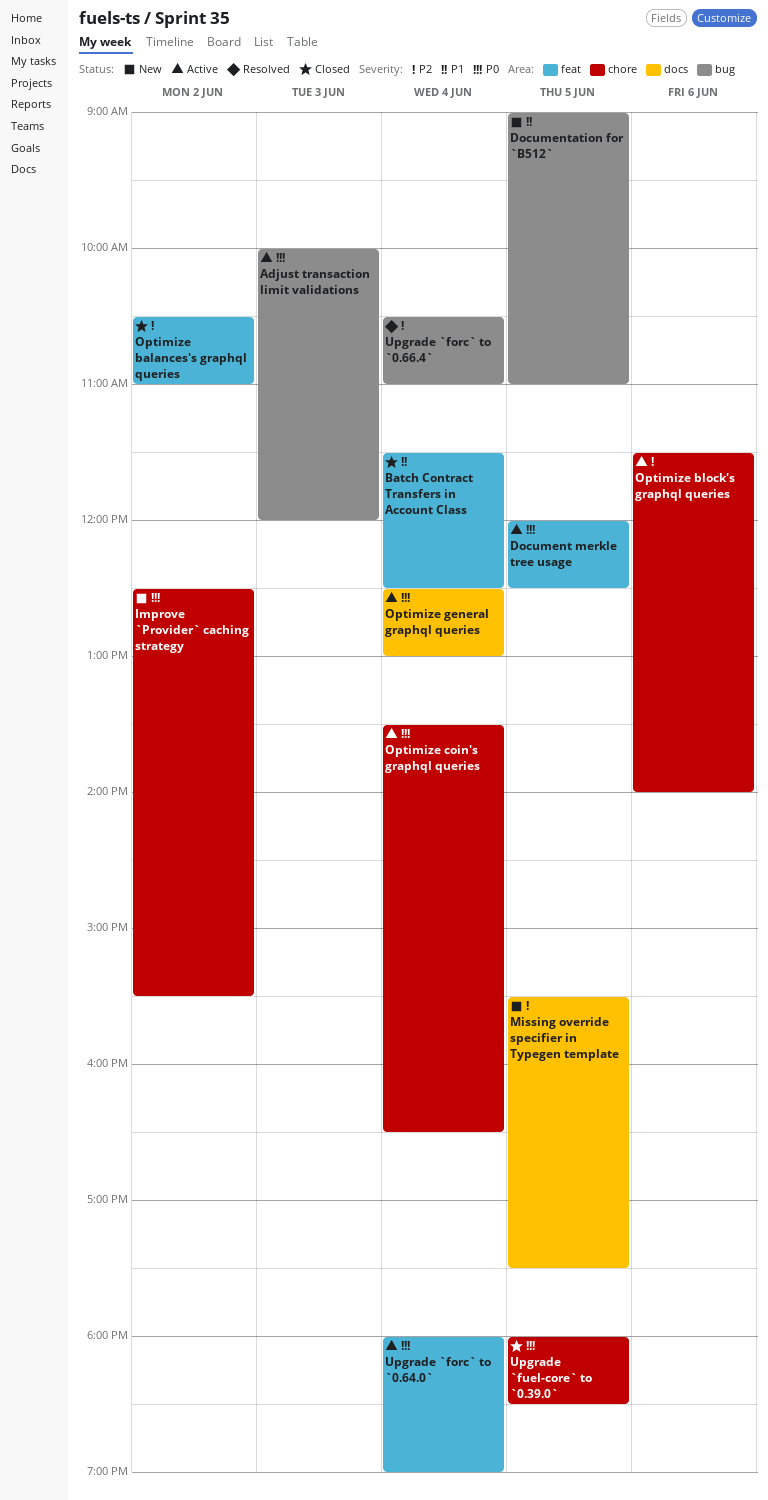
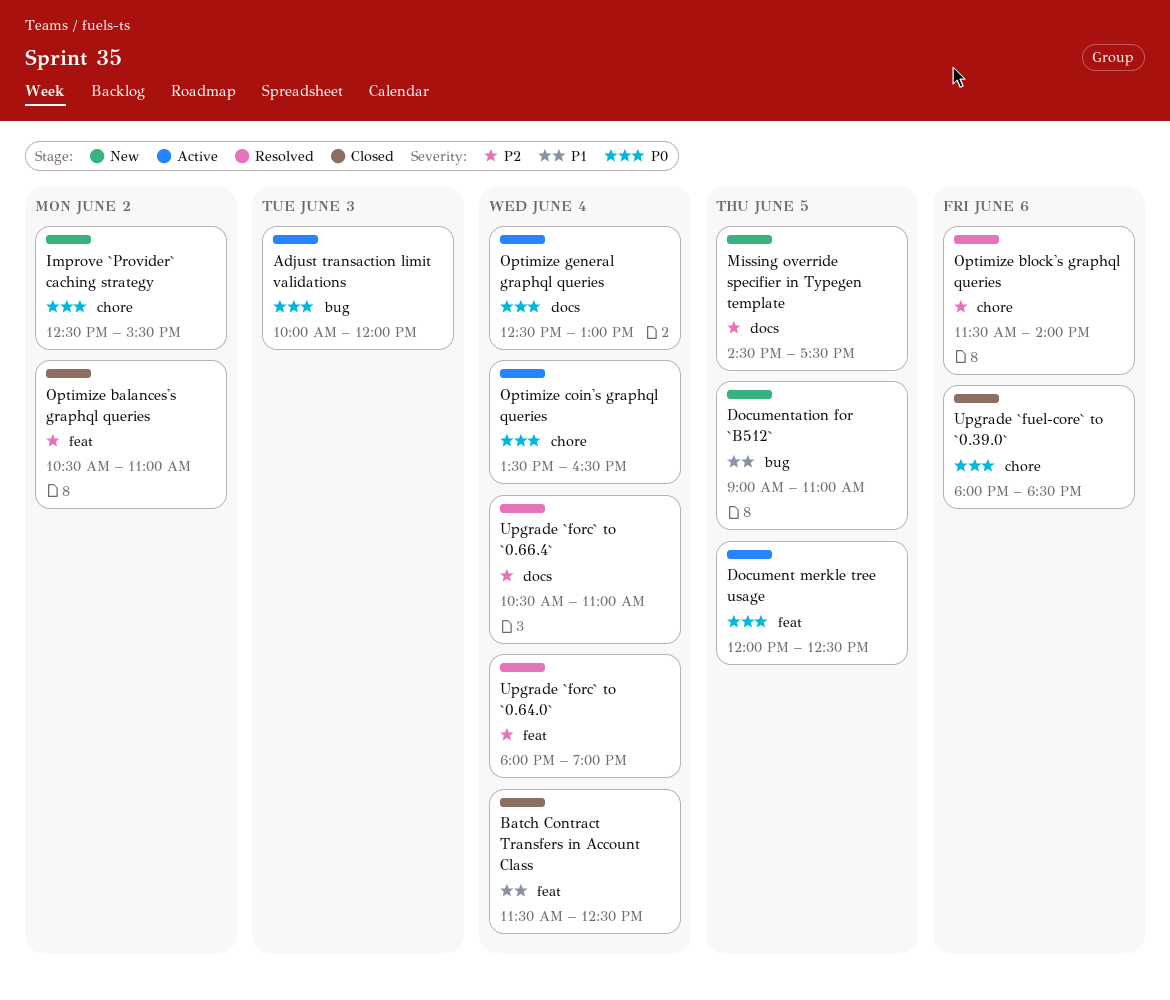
Missing override specifier in Typegen template, begins: 15:30 -> 14:30
Optimize block's graphql queries, status: Active -> Resolved
Upgrade `forc` to `0.64.0`, status: Active -> Resolved
Upgrade `forc` to `0.64.0`, priority: P0 -> P2
Upgrade `forc` to `0.66.4`, label: bug -> docs
Upgrade `fuel-core` to `0.39.0`, day: Jun 5 -> Jun 6

